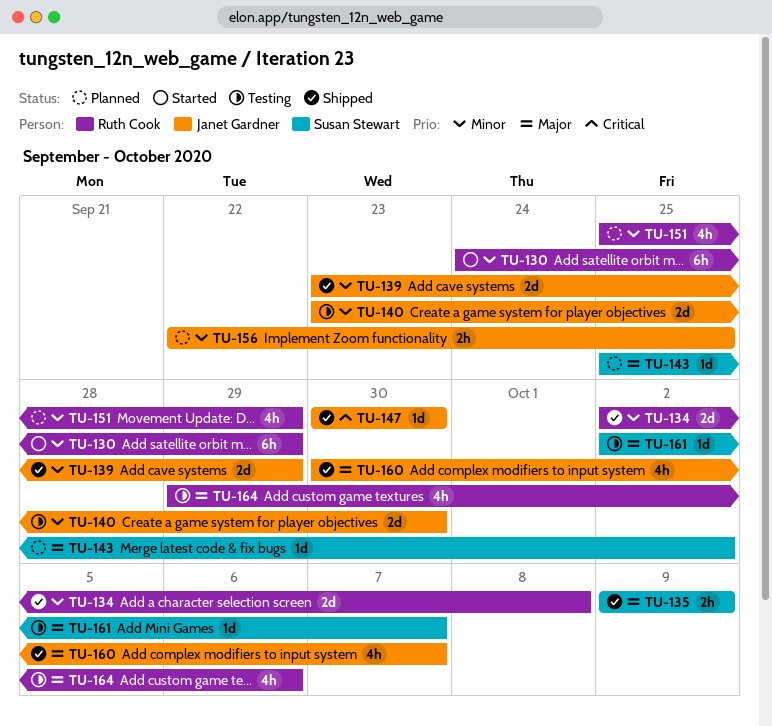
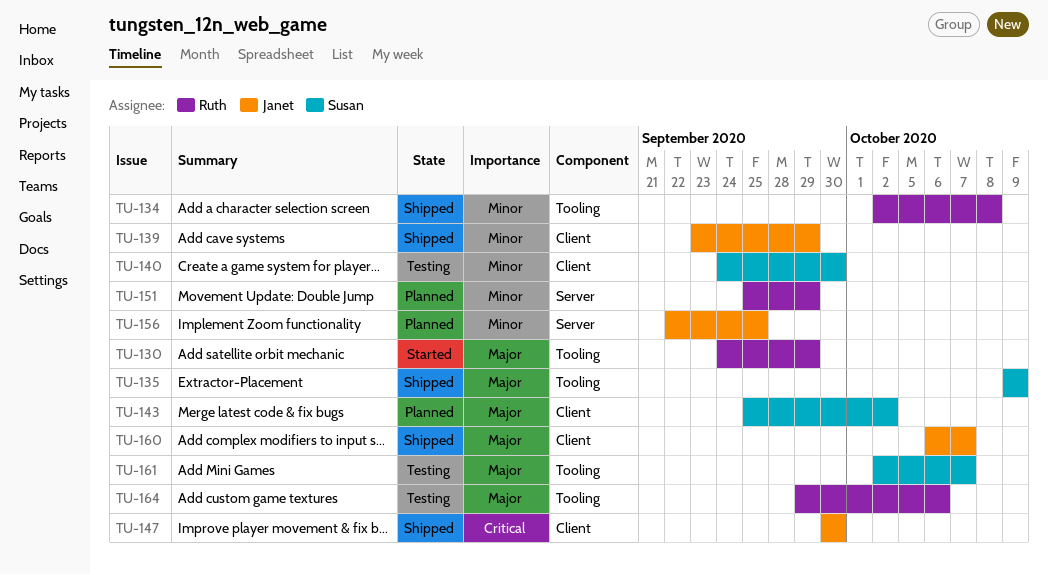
TU-130, priority: Minor -> Major
TU-140, owner: Janet Gardner -> Susan Stewart
TU-140, start: Sep 23 -> Sep 24
TU-160, start: Sep 30 -> Oct 6

